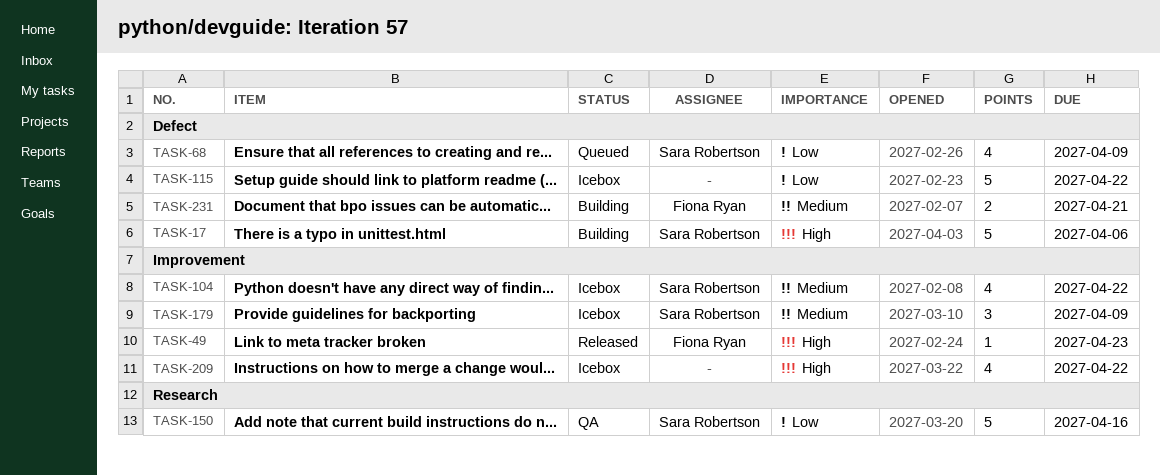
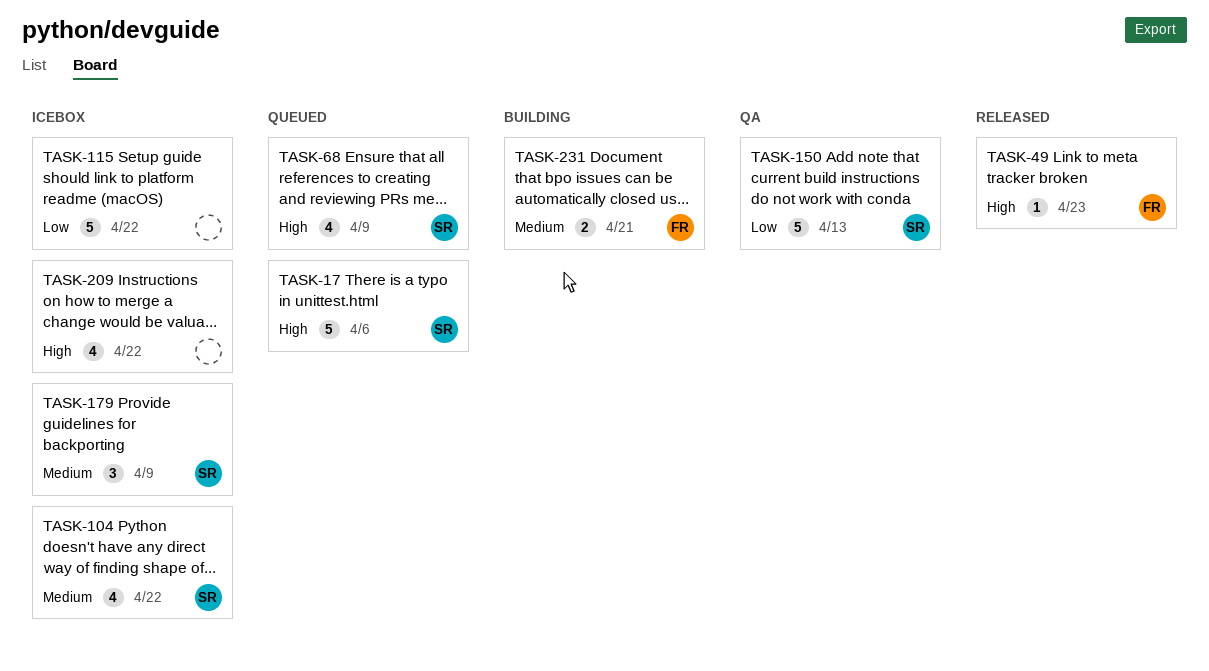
TASK-17, status: Building -> Queued
TASK-68, priority: Low -> High
TASK-150, due: Apr 16 -> Apr 13

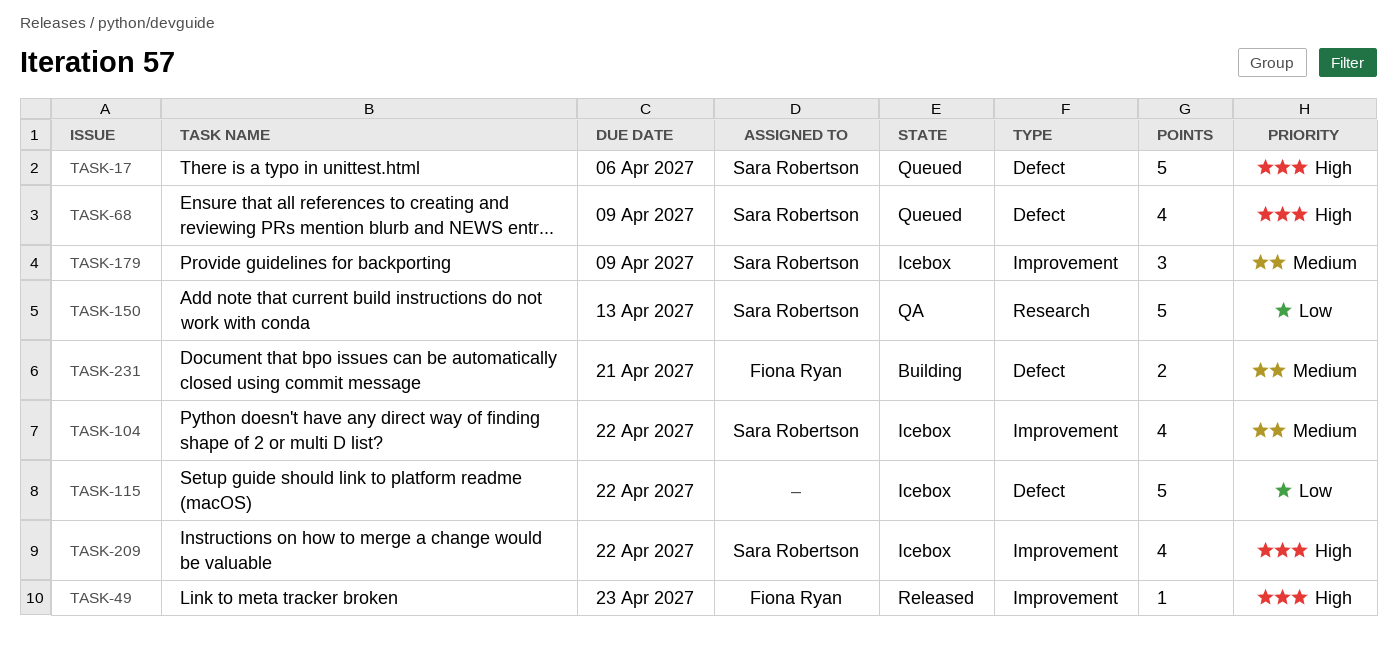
TASK-209, owner: none -> Sara Robertson

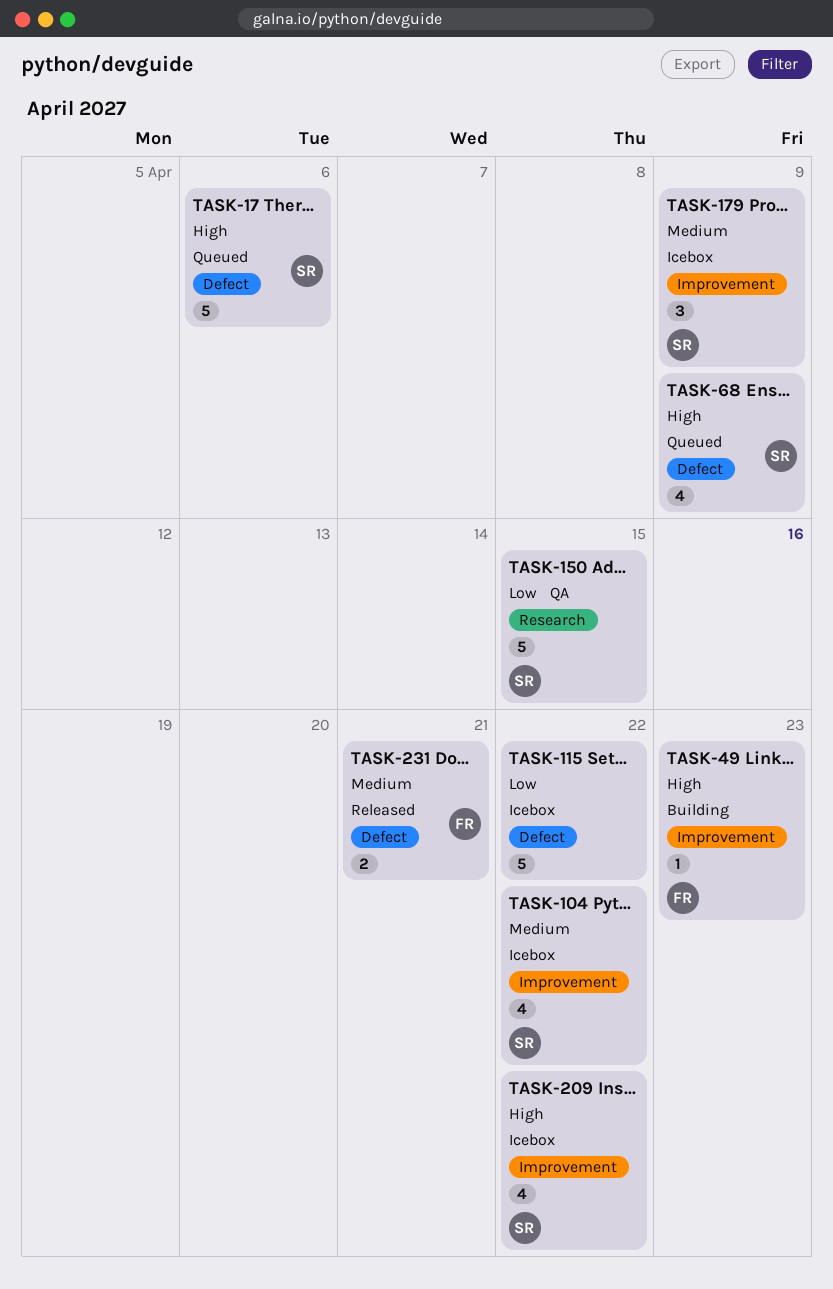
TASK-49, status: Released -> Building
TASK-150, due: Apr 13 -> Apr 15
TASK-231, status: Building -> Released

